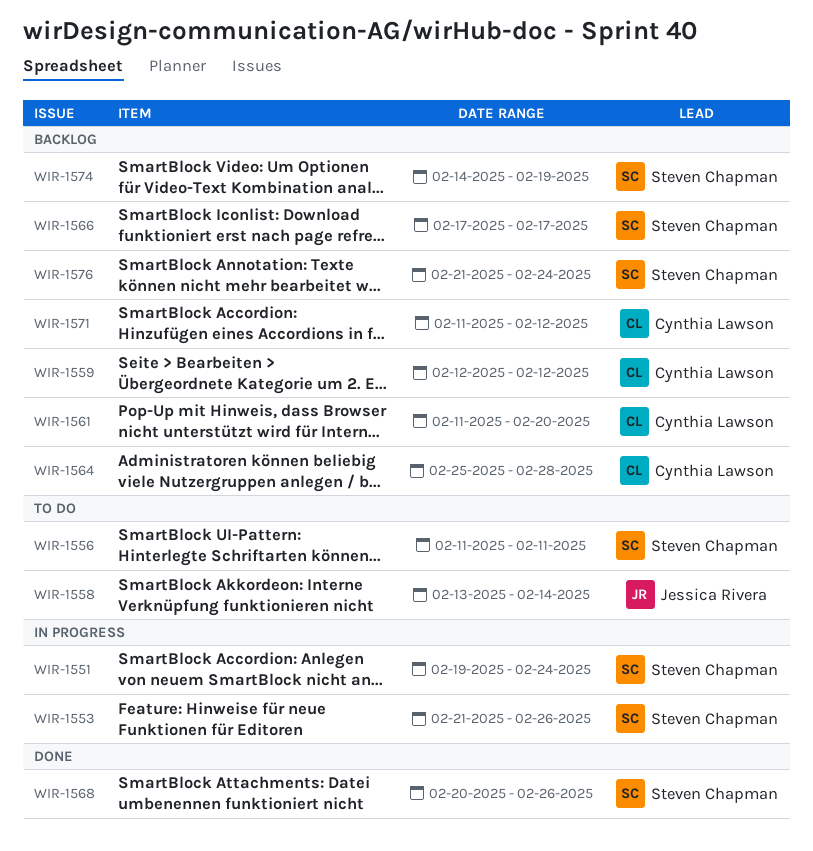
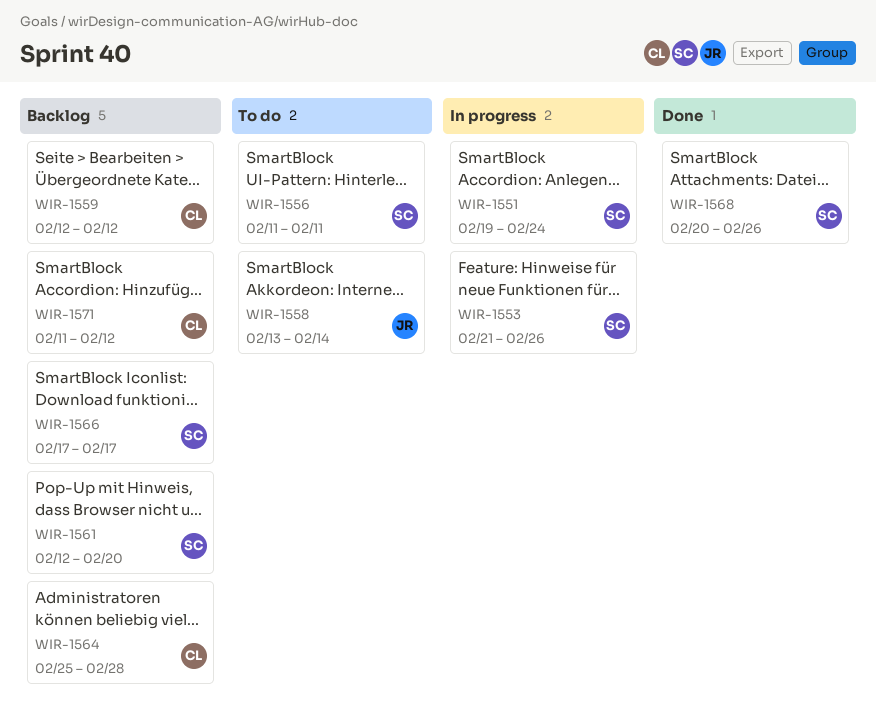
WIR-1561, owner: Cynthia Lawson -> Steven Chapman
WIR-1561, start: Feb 11 -> Feb 12
WIR-1574: present -> none
WIR-1576: present -> none

